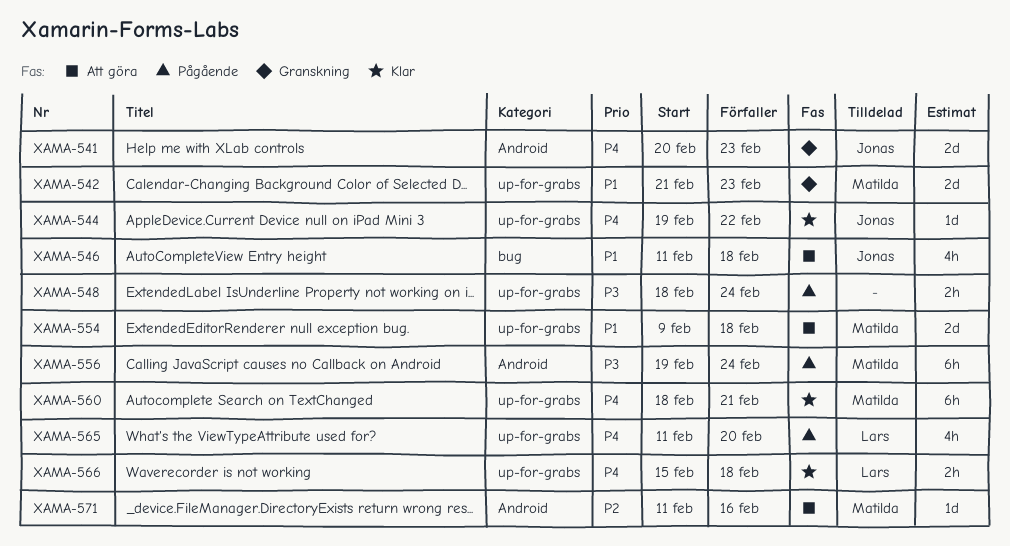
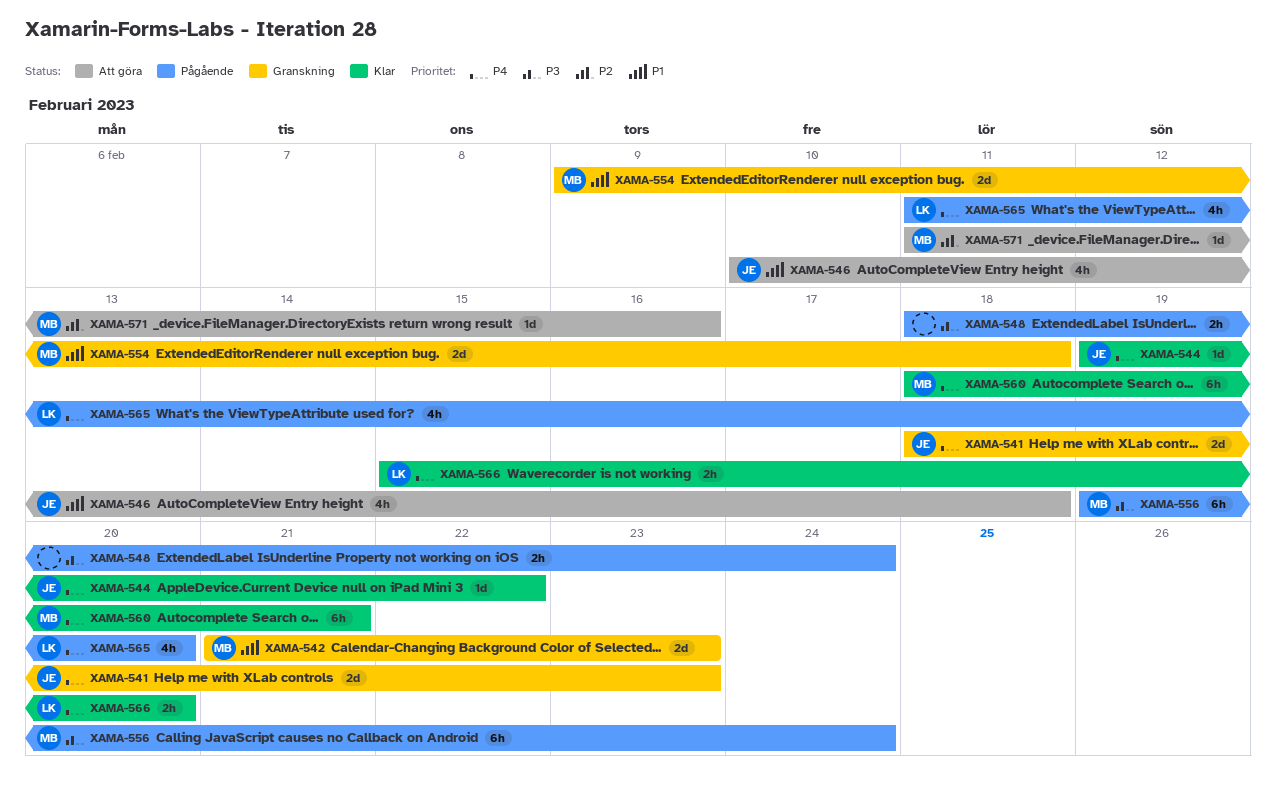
XAMA-541, start: Feb 20 -> Feb 18
XAMA-546, start: Feb 11 -> Feb 10
XAMA-554, status: Att göra -> Granskning
XAMA-566, due: Feb 18 -> Feb 20

